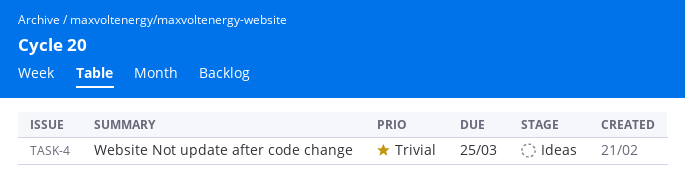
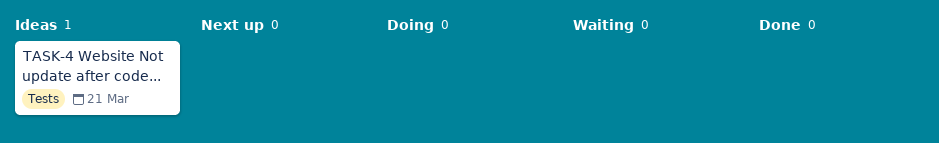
TASK-4, due: Mar 25 -> Mar 21

